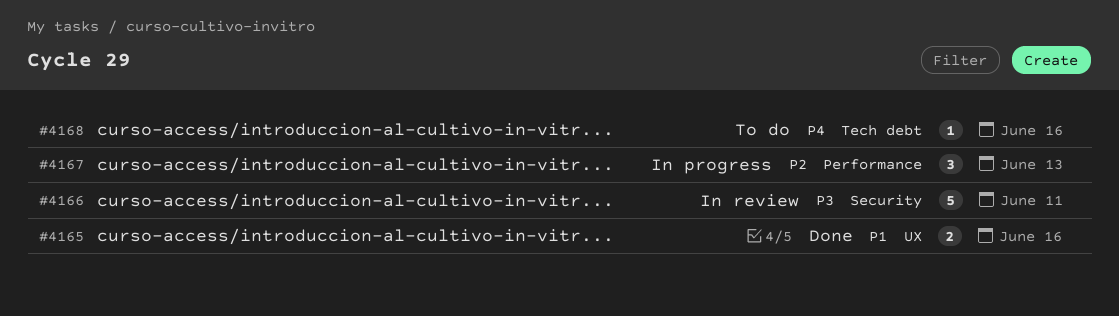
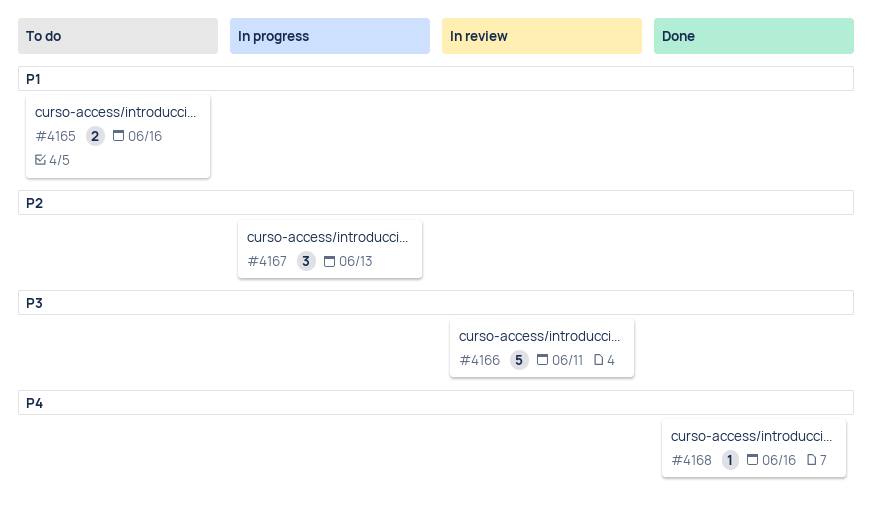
#4165, status: Done -> To do
#4168, status: To do -> Done

